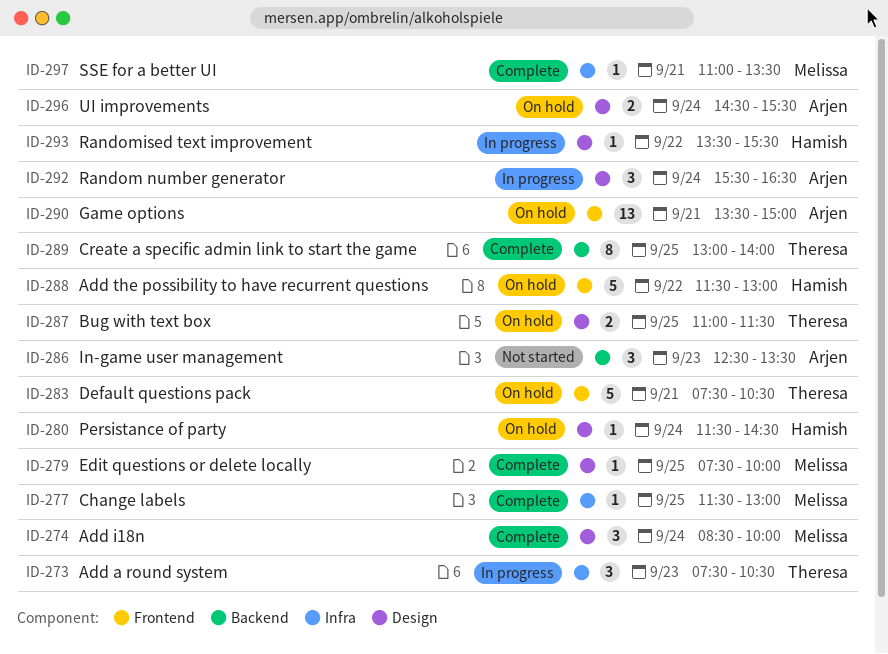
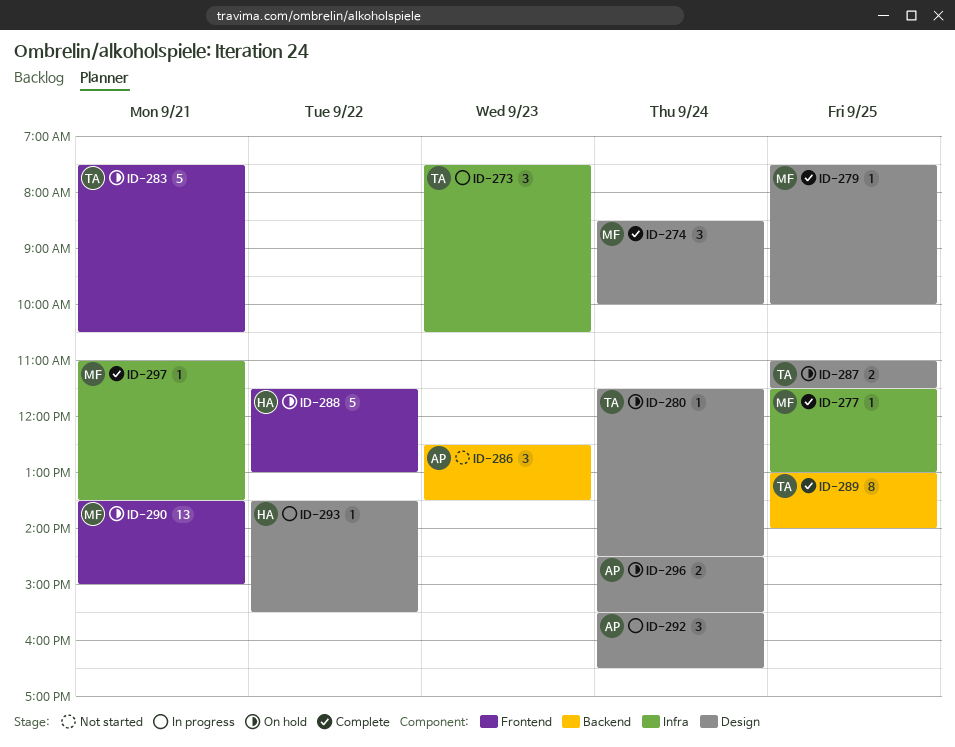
ID-280, owner: Hamish -> Theresa
ID-290, owner: Arjen -> Melissa

